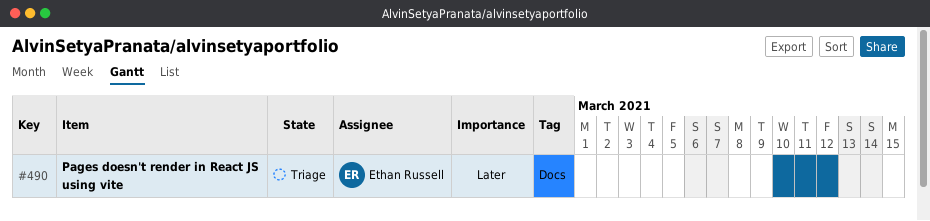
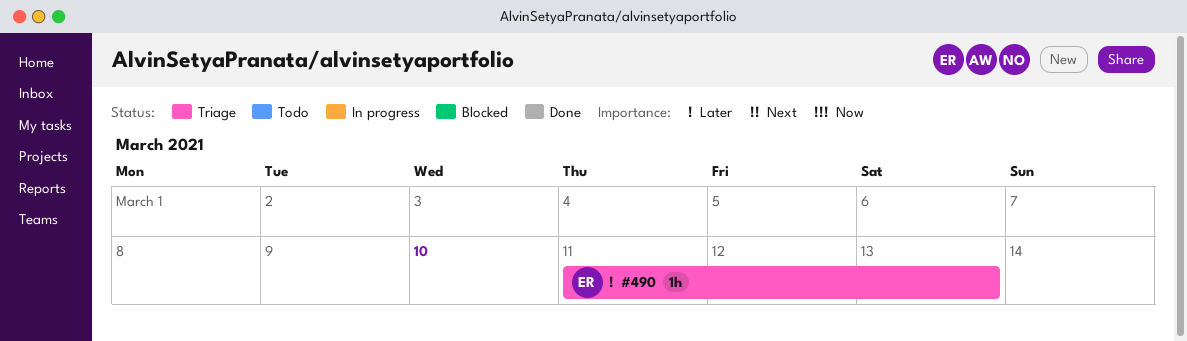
#490, start: Mar 10 -> Mar 11
#490, due: Mar 12 -> Mar 13

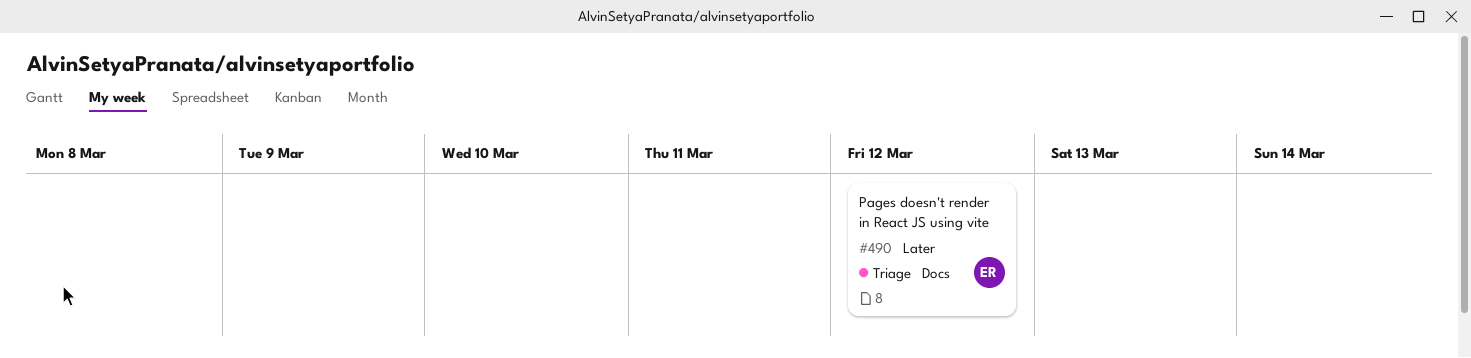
#490, due: Mar 13 -> Mar 12

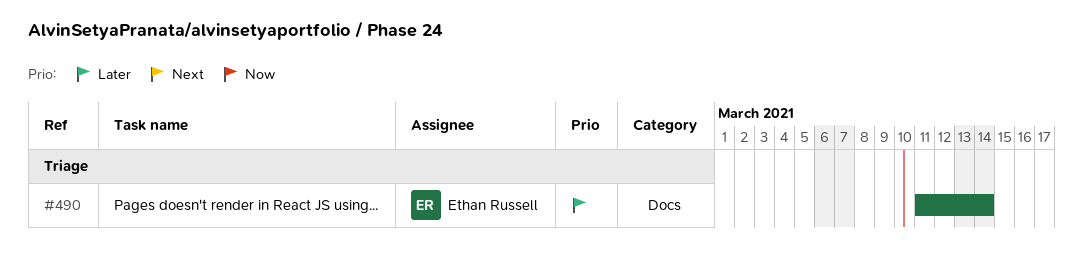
#490, due: Mar 12 -> Mar 14

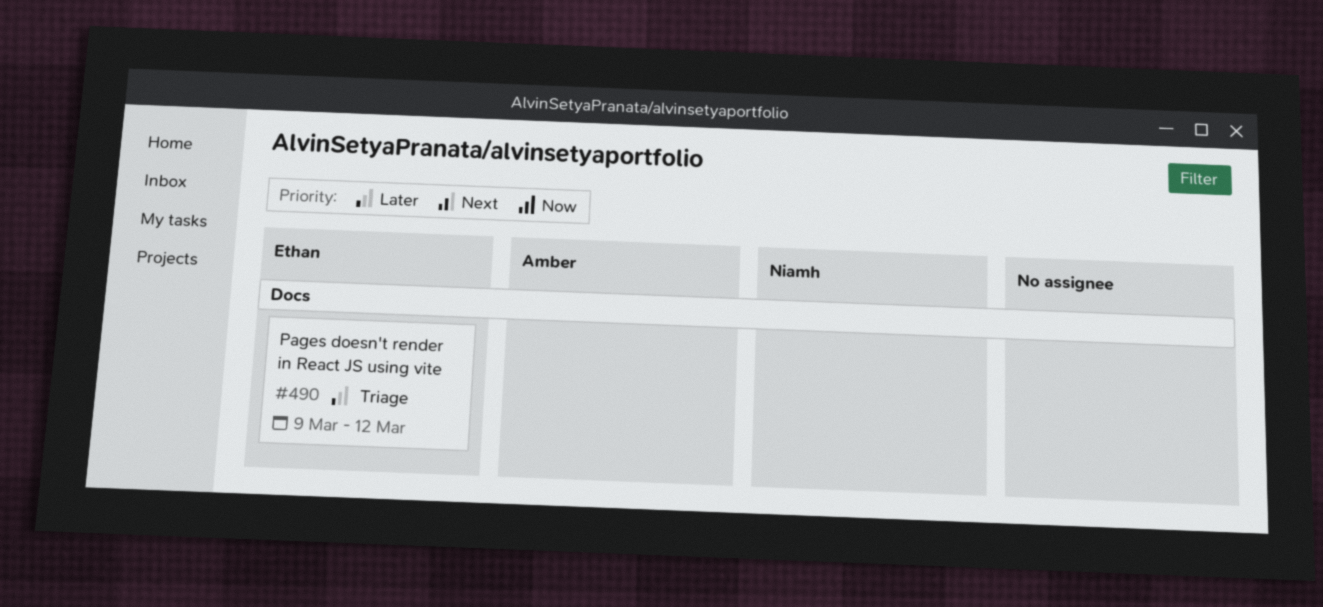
#490, start: Mar 11 -> Mar 9
#490, due: Mar 14 -> Mar 12

